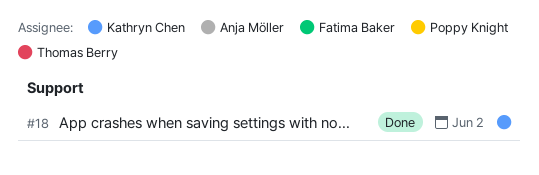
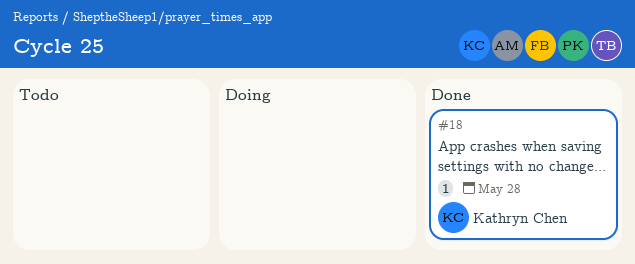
#18, due: Jun 2 -> May 28

